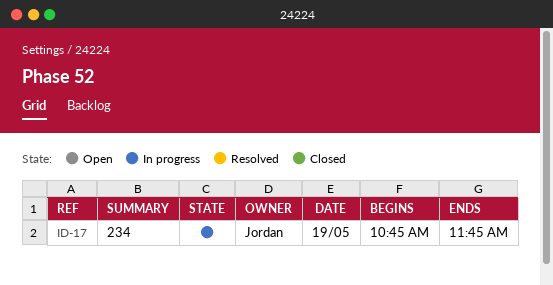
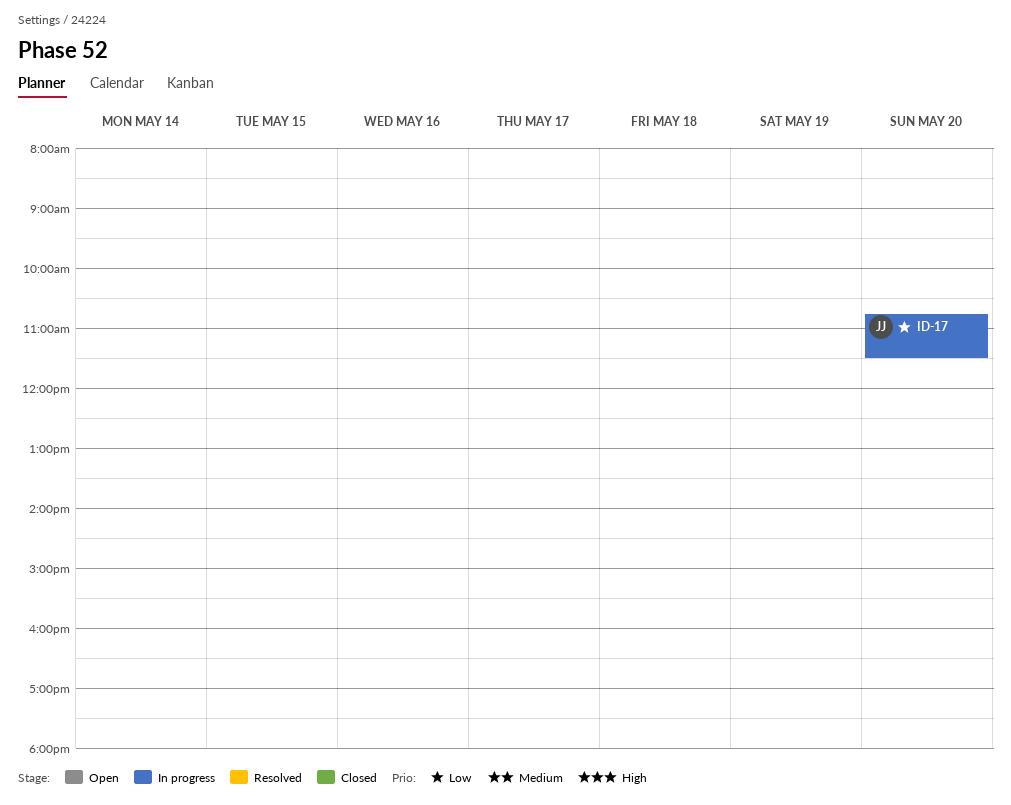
ID-17, day: May 19 -> May 20
ID-17, ends: 11:45 -> 11:30

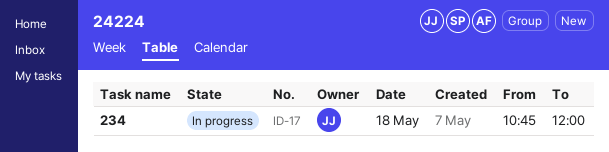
ID-17, day: May 20 -> May 18
ID-17, ends: 11:30 -> 12:00

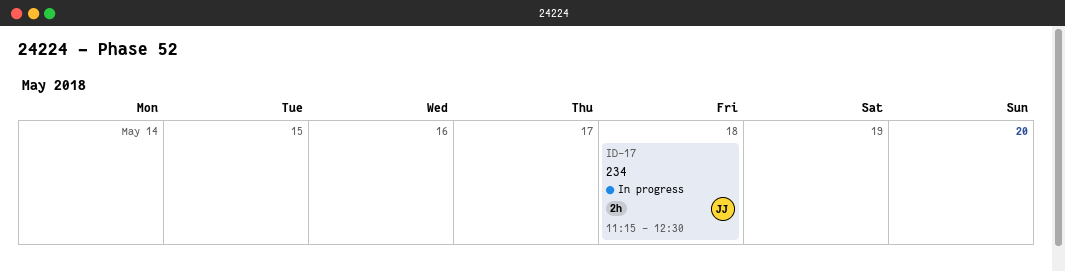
ID-17, begins: 10:45 -> 11:15
ID-17, ends: 12:00 -> 12:30

